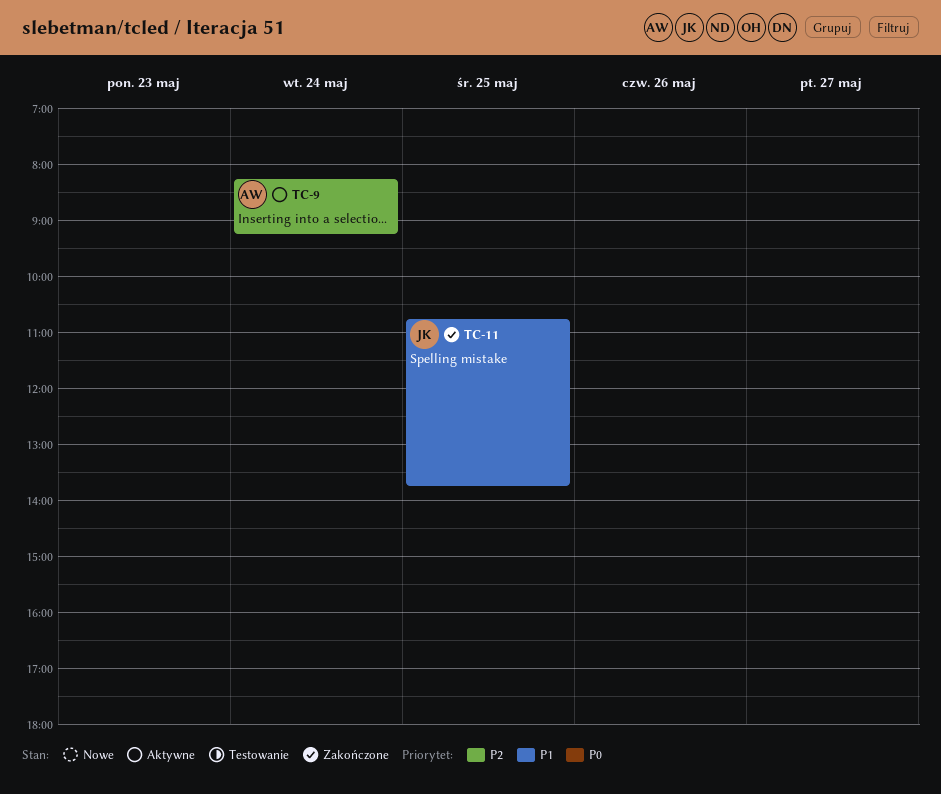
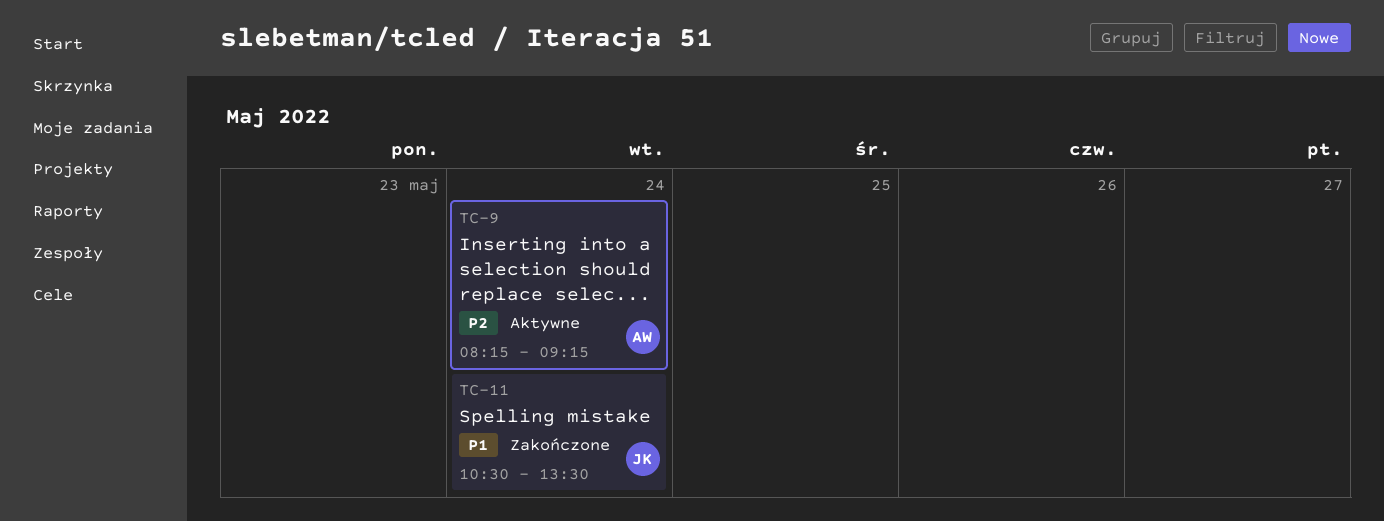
TC-11, day: May 25 -> May 24
TC-11, begins: 10:45 -> 10:30
TC-11, ends: 13:45 -> 13:30

